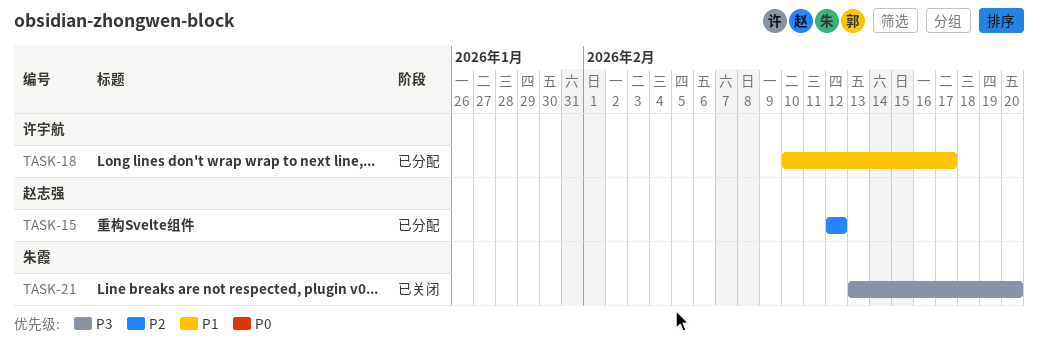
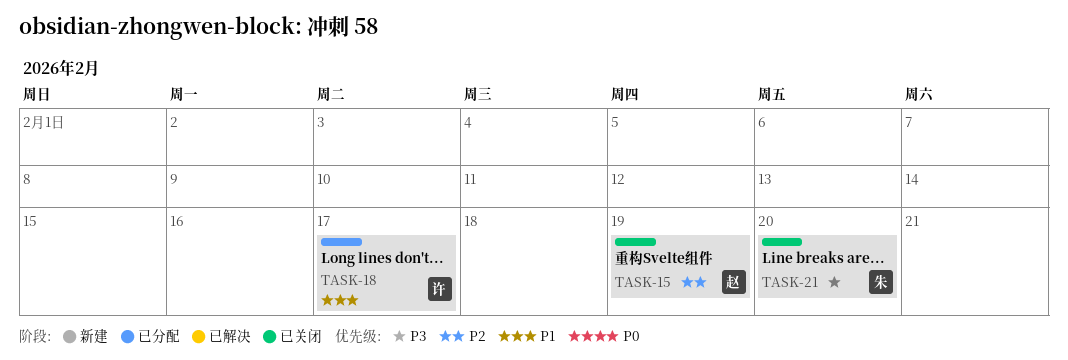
TASK-15, status: 已分配 -> 已关闭
TASK-15, due: Feb 12 -> Feb 19

